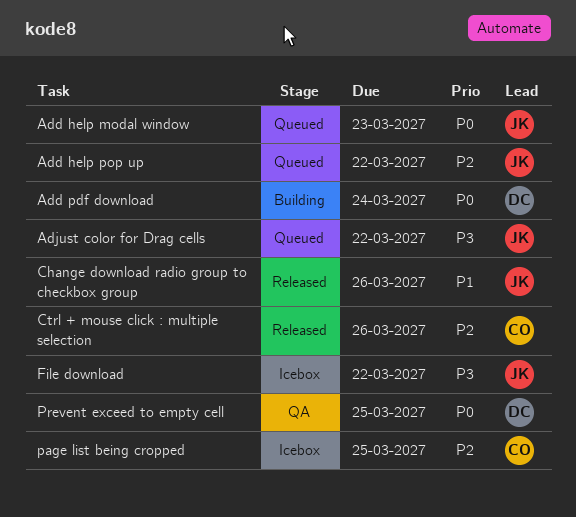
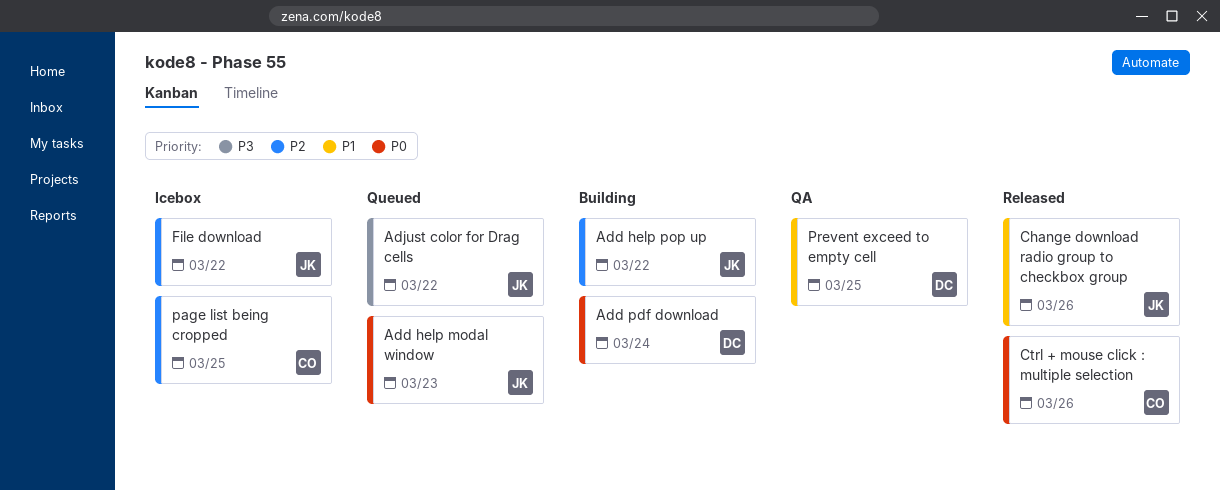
Add help pop up, status: Queued -> Building
Ctrl + mouse click : multiple selection, priority: P2 -> P0
File download, priority: P3 -> P2
Prevent exceed to empty cell, priority: P0 -> P1

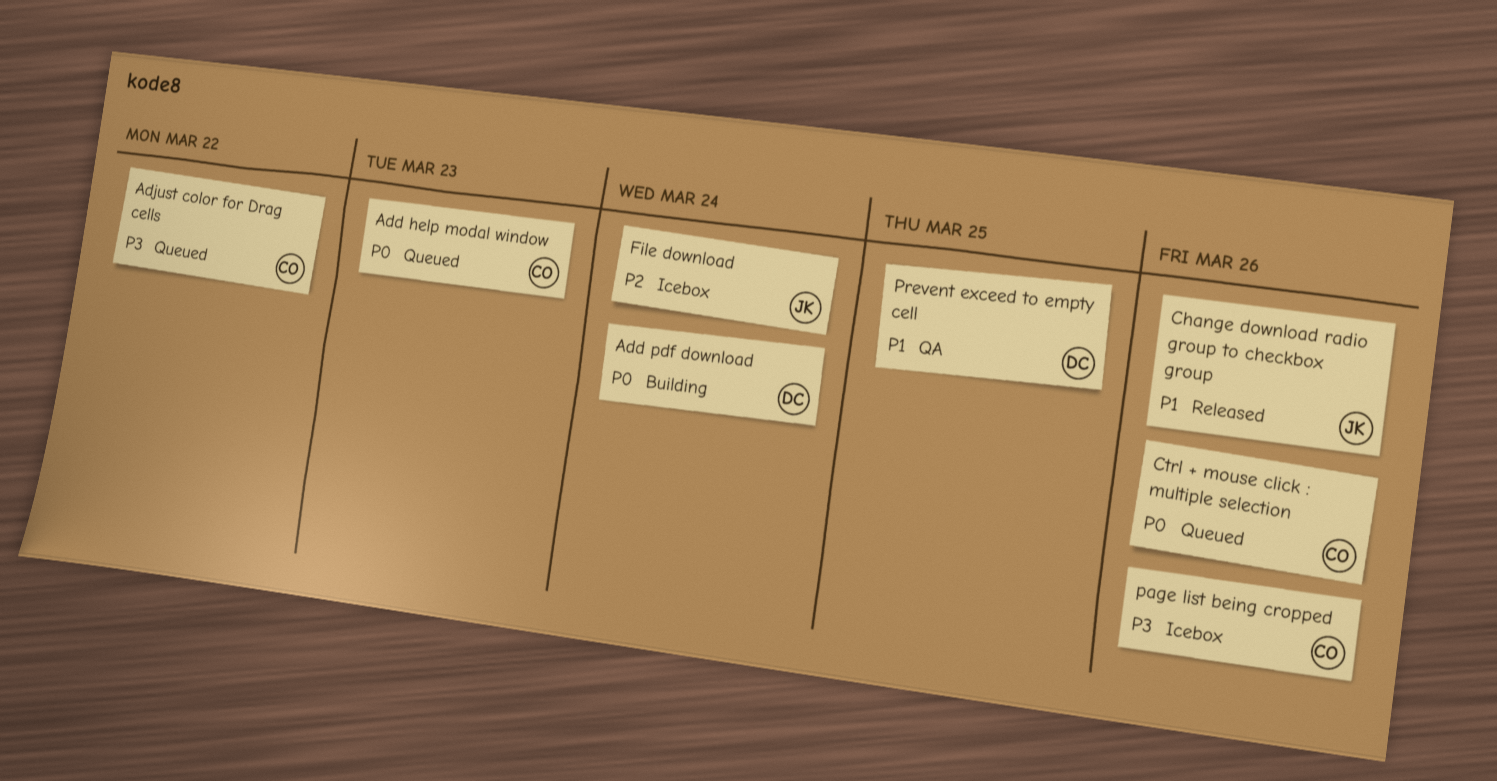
Add help modal window, owner: JK -> CO
Add help pop up: present -> none
Adjust color for Drag cells, owner: JK -> CO
Ctrl + mouse click : multiple selection, status: Released -> Queued
File download, due: Mar 22 -> Mar 24
page list being cropped, priority: P2 -> P3
page list being cropped, due: Mar 25 -> Mar 26

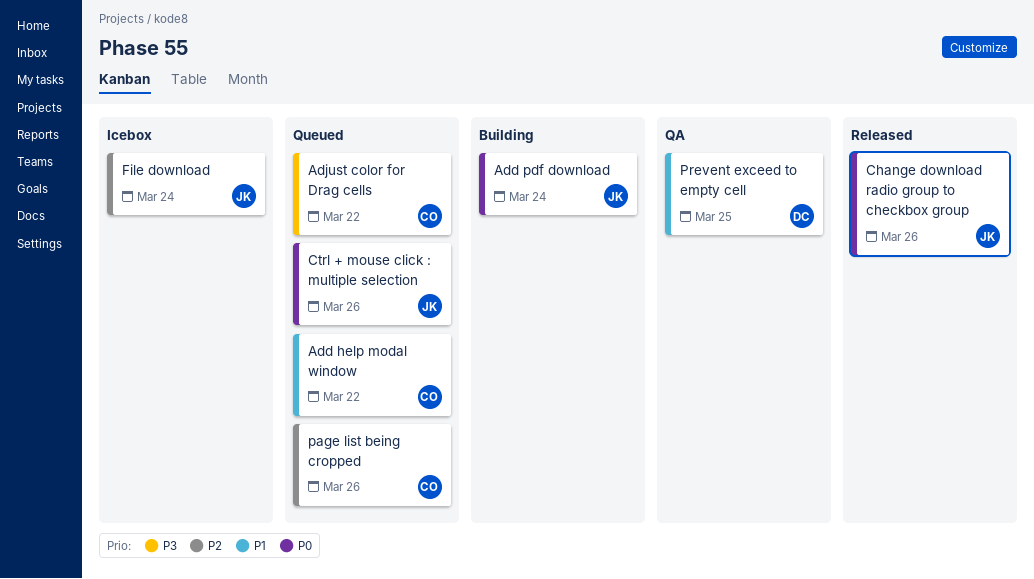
Add help modal window, priority: P0 -> P1
Add help modal window, due: Mar 23 -> Mar 22
Add pdf download, owner: DC -> JK
Change download radio group to checkbox group, priority: P1 -> P0
Ctrl + mouse click : multiple selection, owner: CO -> JK
page list being cropped, status: Icebox -> Queued
page list being cropped, priority: P3 -> P2

